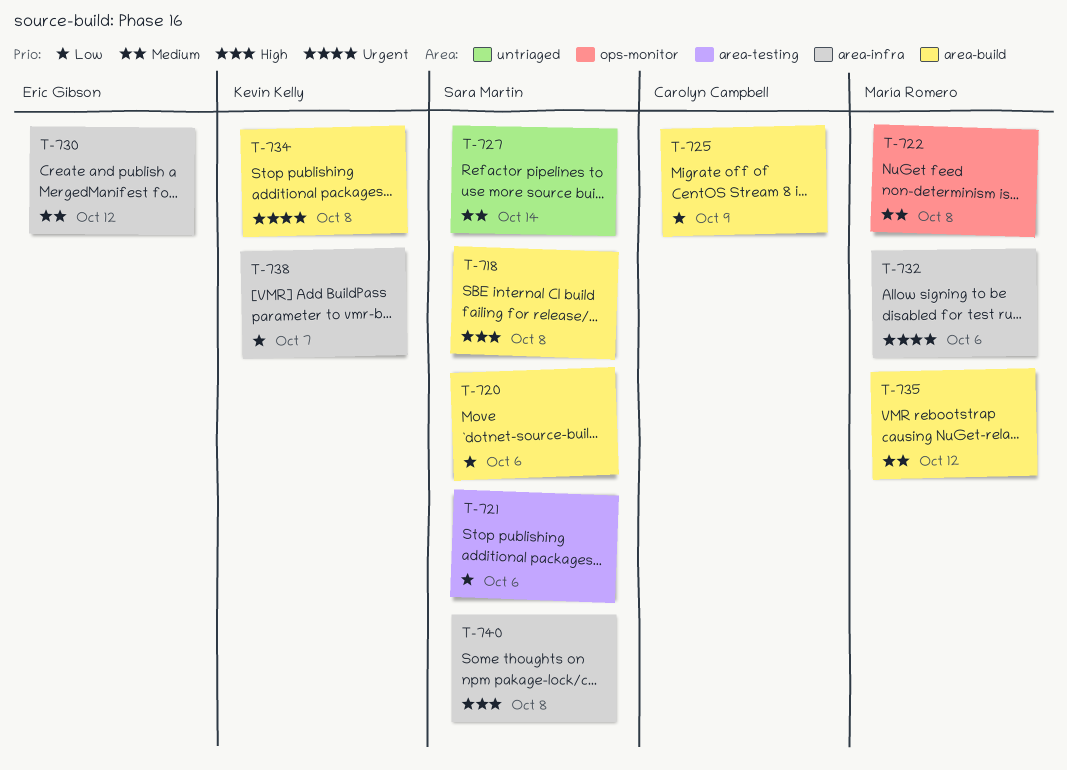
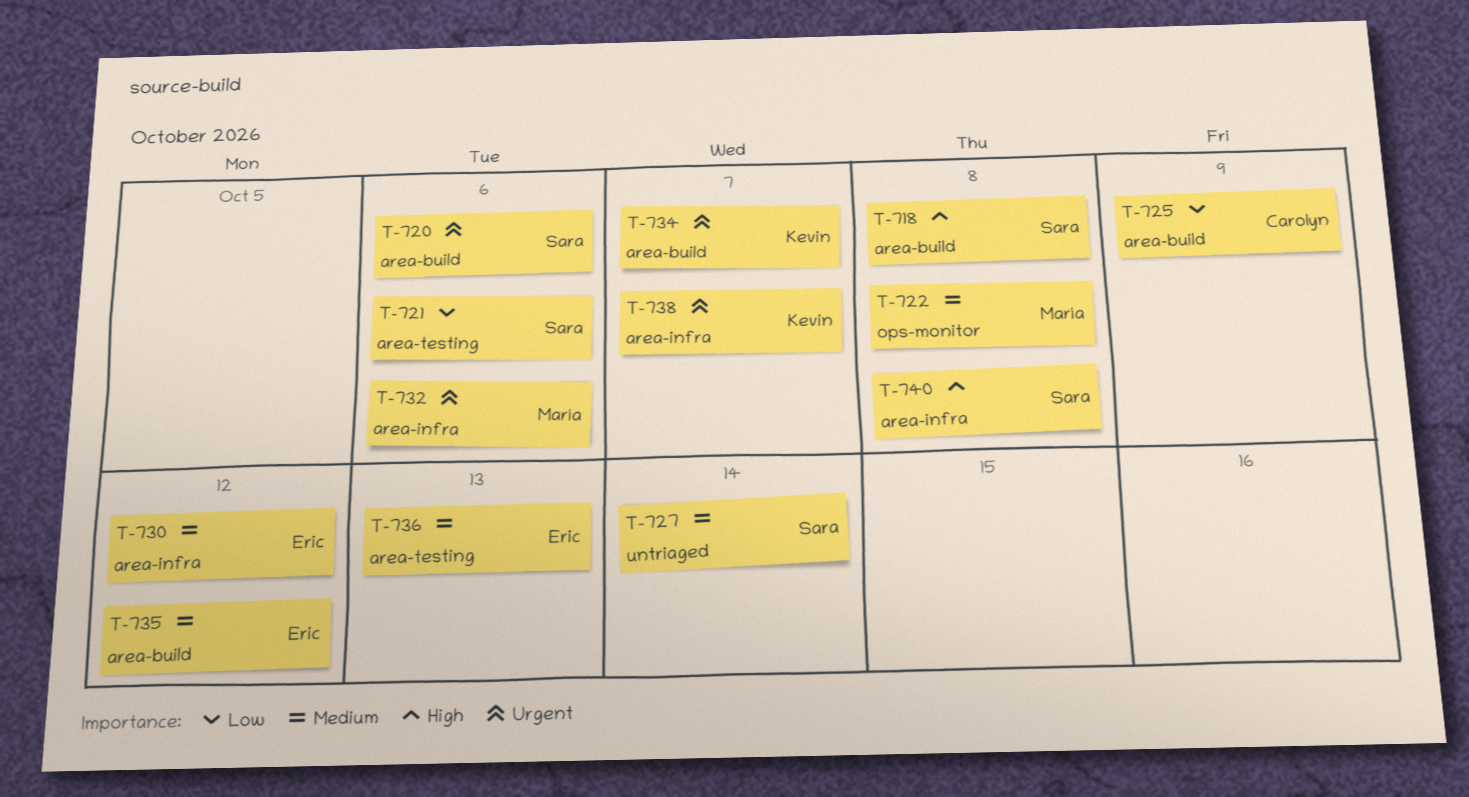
T-720, priority: Low -> Urgent
T-734, due: Oct 8 -> Oct 7
T-735, owner: María Romero -> Eric Gibson
T-736: none -> present
T-738, priority: Low -> Urgent

